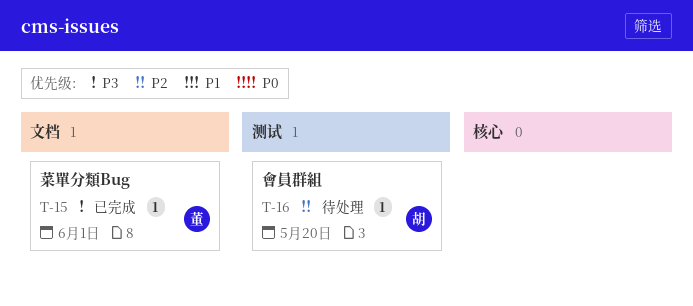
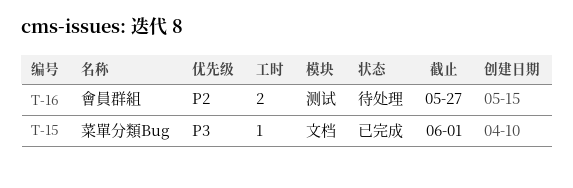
T-16, estimate: 1 -> 2
T-16, due: May 20 -> May 27

